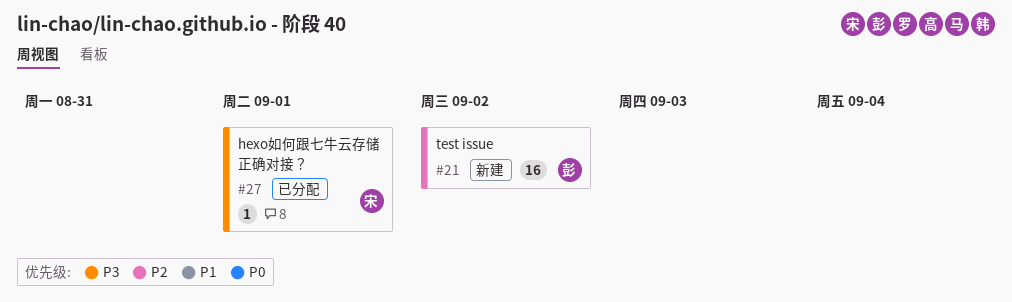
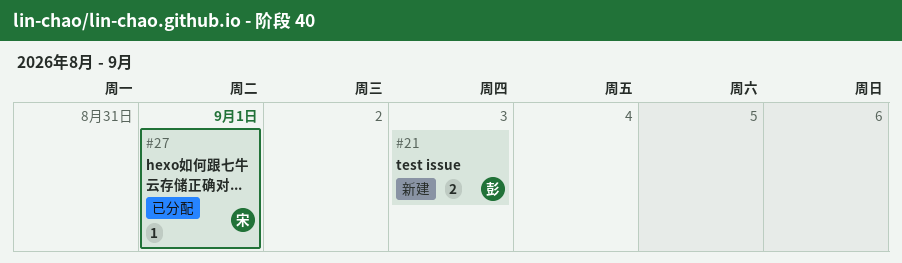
#21, estimate: 16 -> 2
#21, due: Sep 2 -> Sep 3

